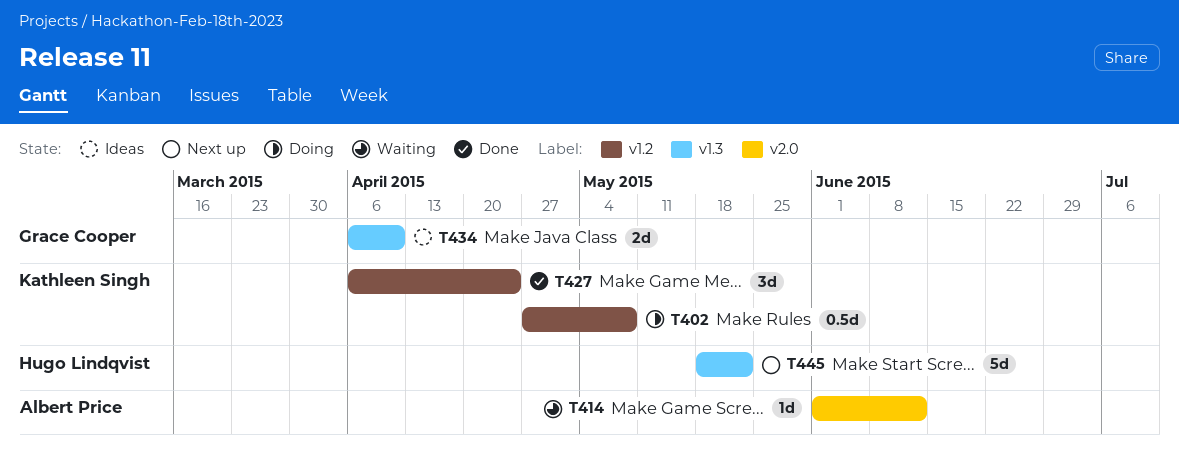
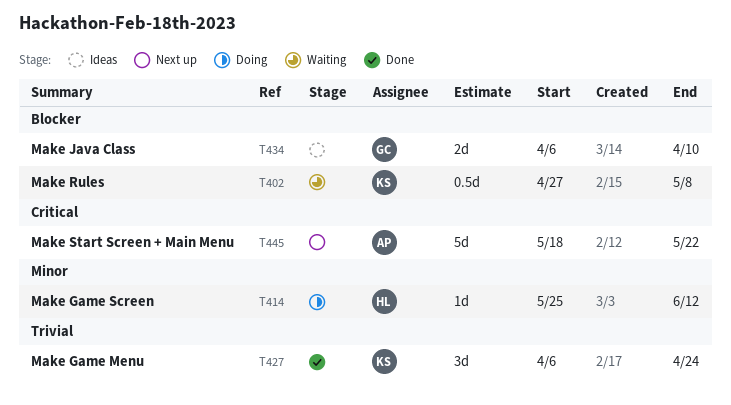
T402, status: Doing -> Waiting
T414, status: Waiting -> Doing
T414, owner: Albert Price -> Hugo Lindqvist
T414, start: Jun 1 -> May 25
T445, owner: Hugo Lindqvist -> Albert Price

